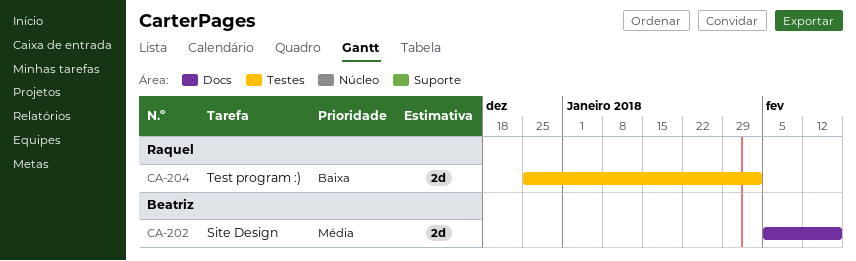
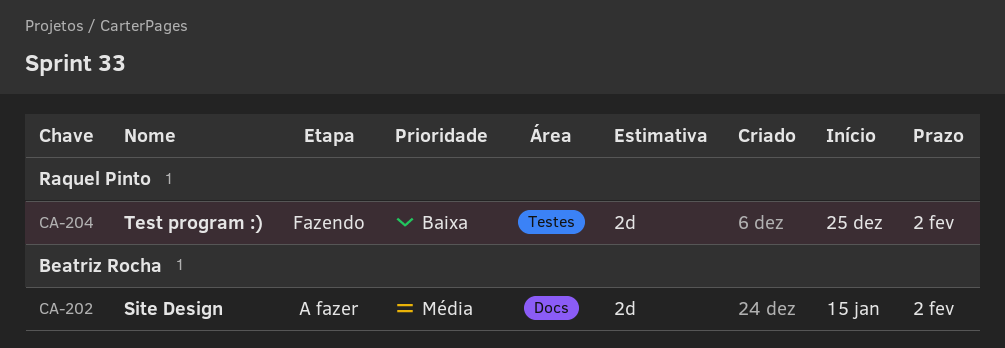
CA-202, start: Feb 5 -> Jan 15
CA-202, due: Feb 16 -> Feb 2

